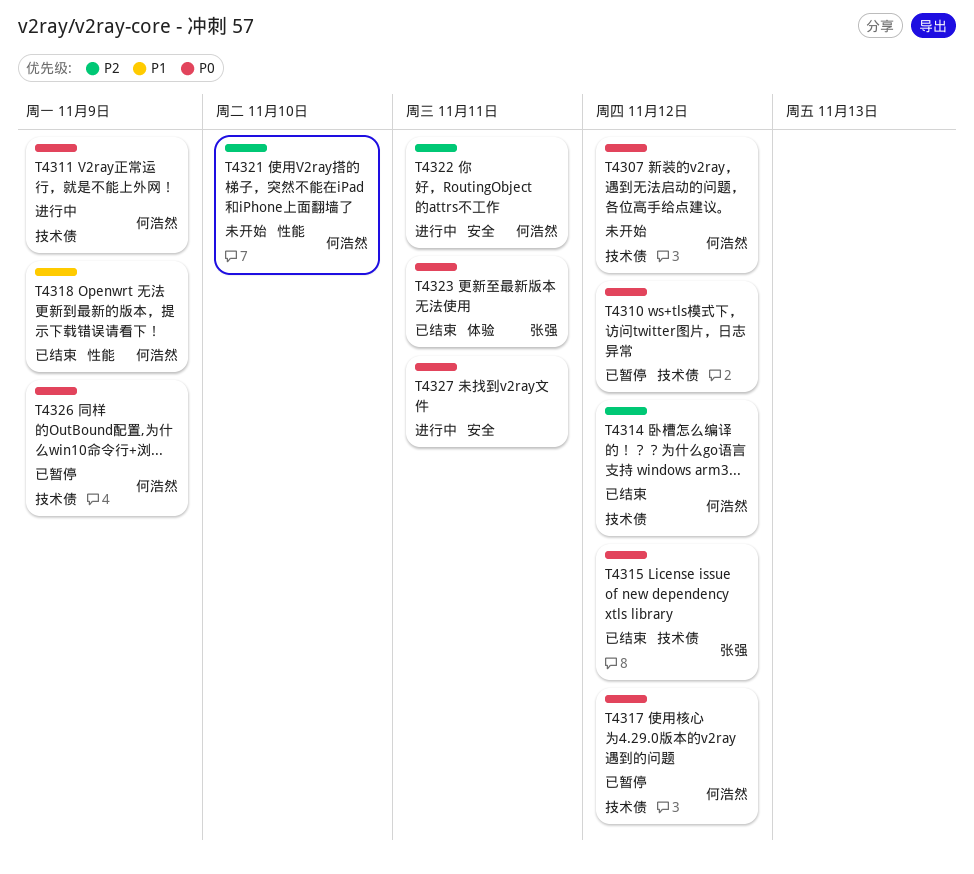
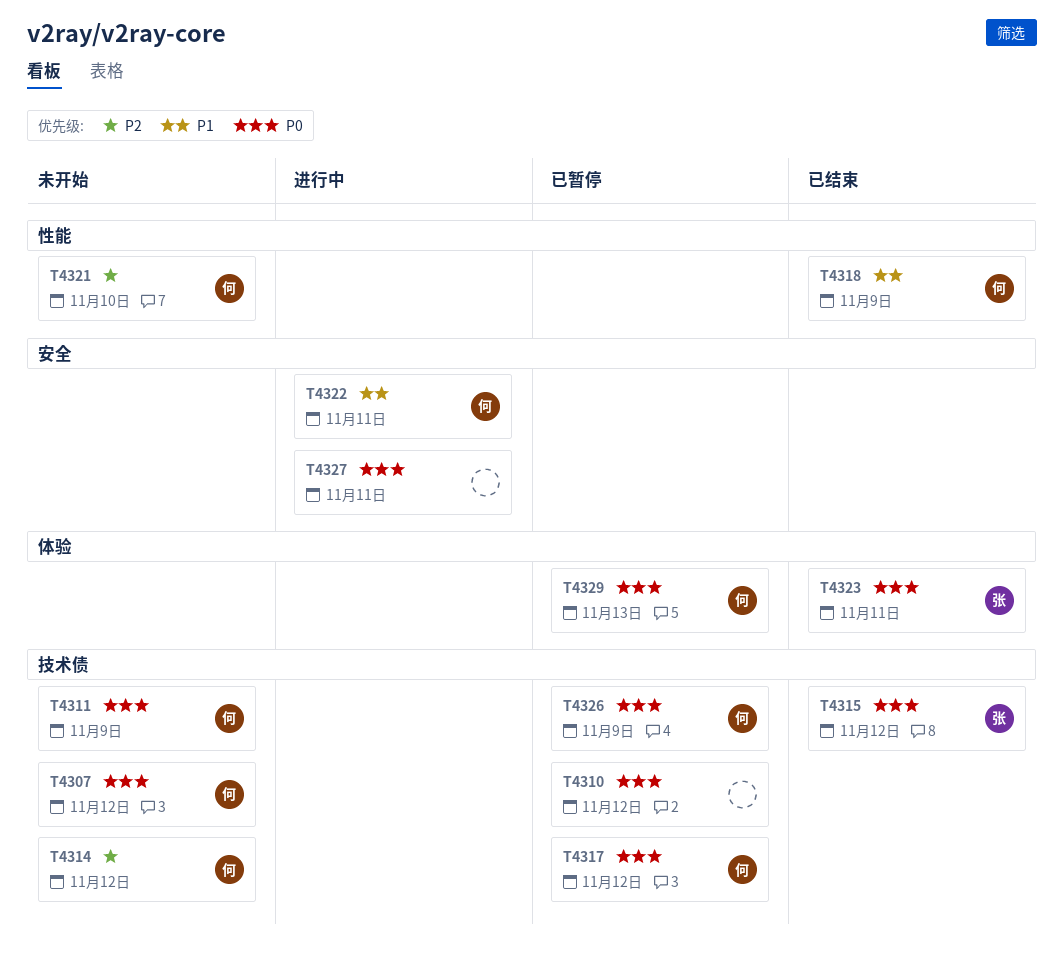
T4311, status: 进行中 -> 未开始
T4314, status: 已结束 -> 未开始
T4322, priority: P2 -> P1
T4329: none -> present

